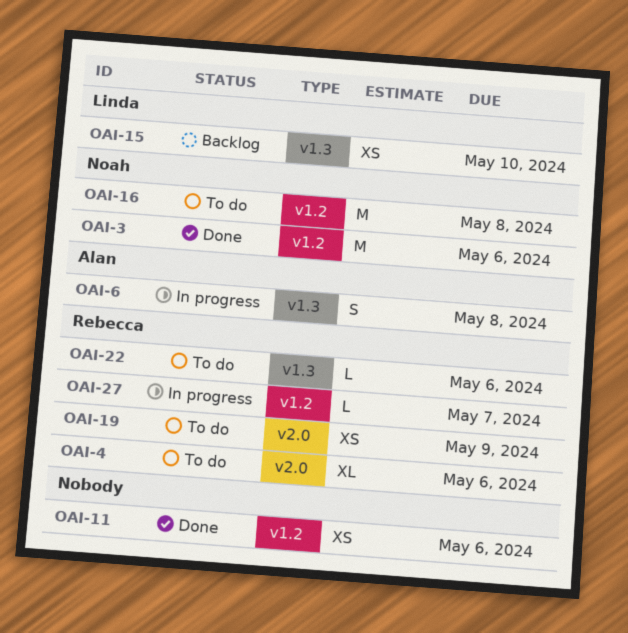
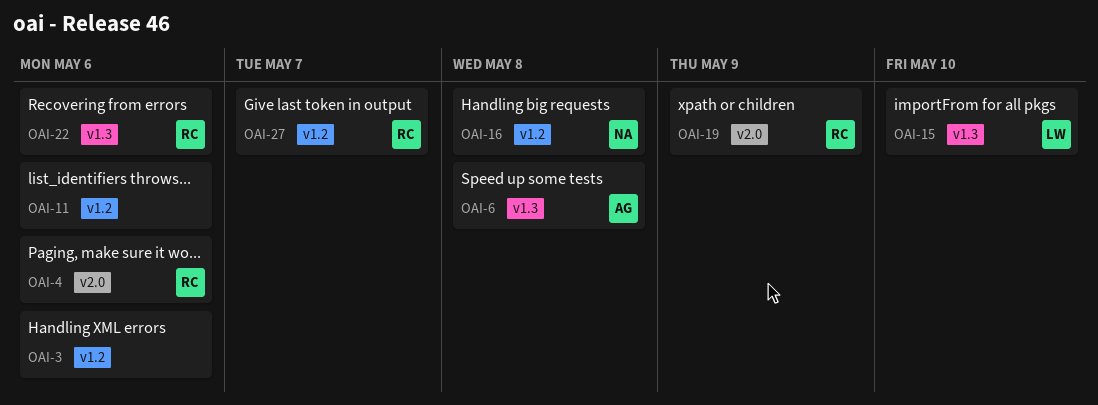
OAI-3, owner: Noah -> none

